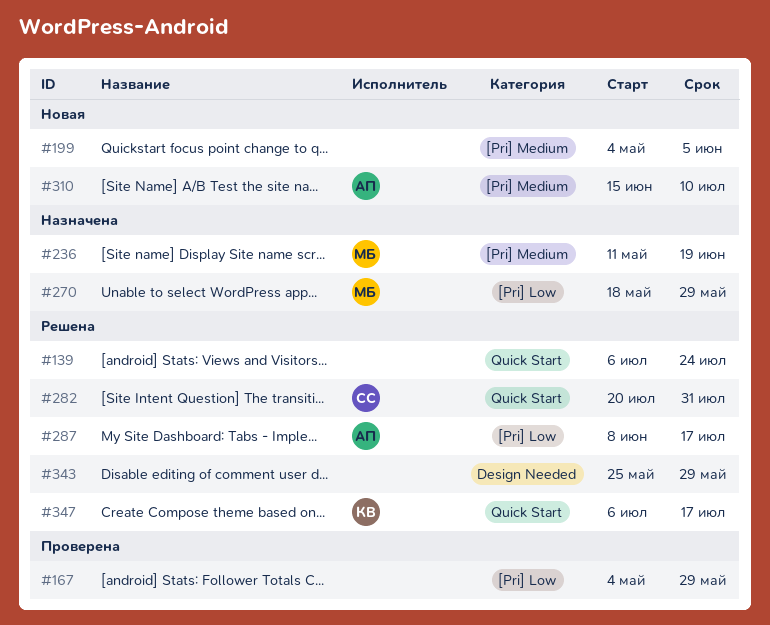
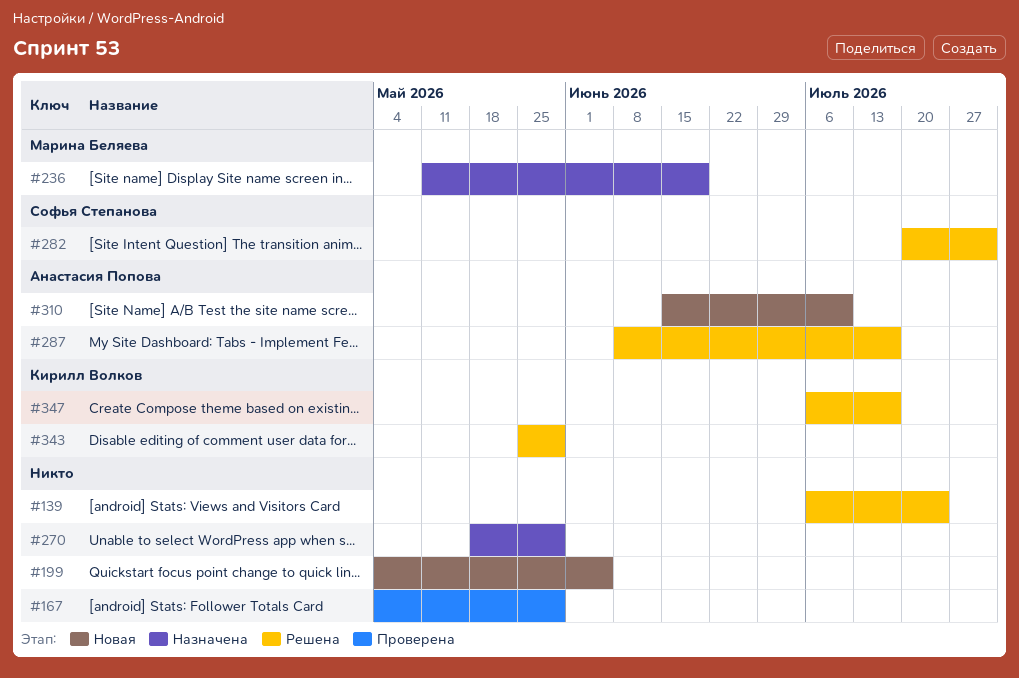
#270, owner: Марина Беляева -> none
#343, owner: none -> Кирилл Волков

